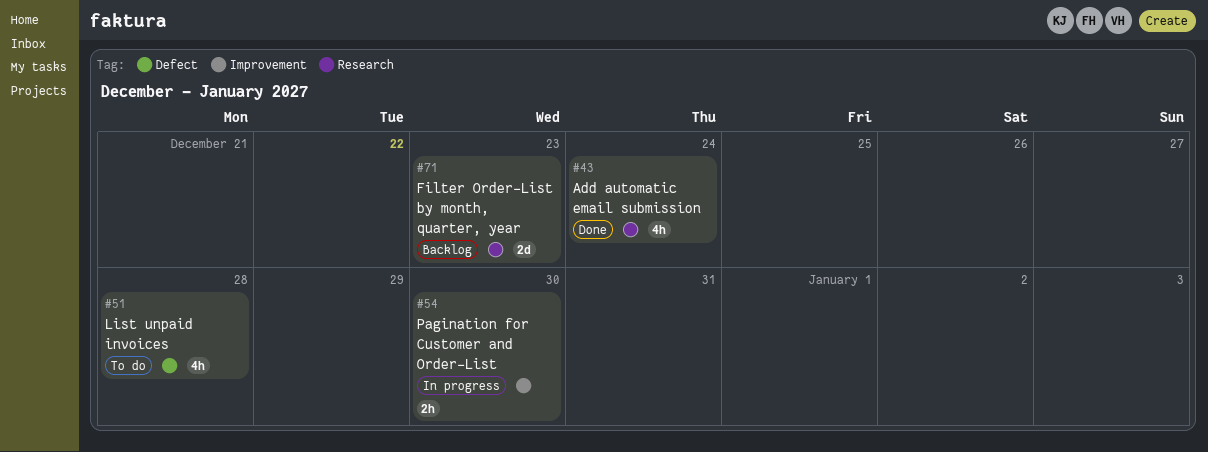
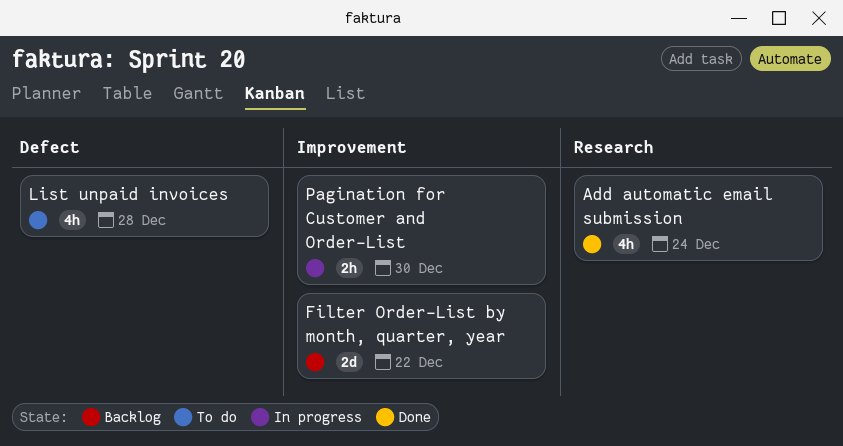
Filter Order-List by month, quarter, year, label: Research -> Improvement
Filter Order-List by month, quarter, year, due: Dec 23 -> Dec 22

